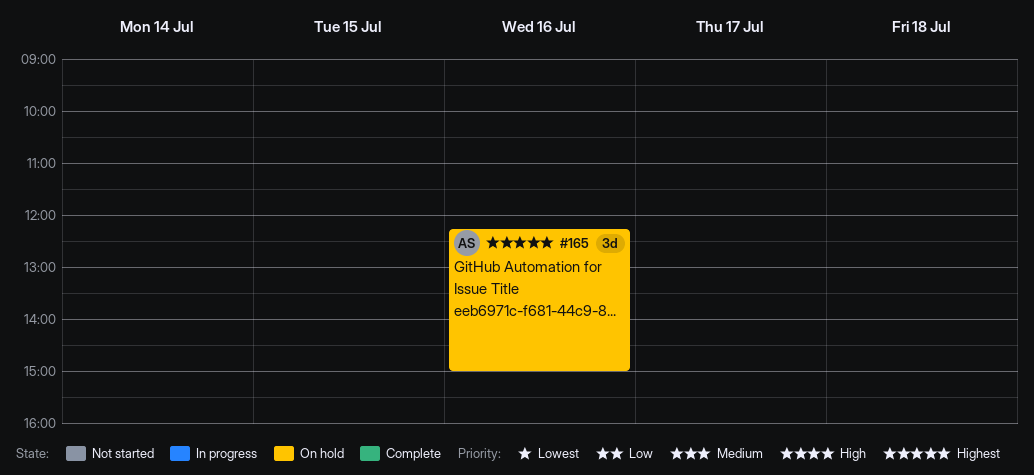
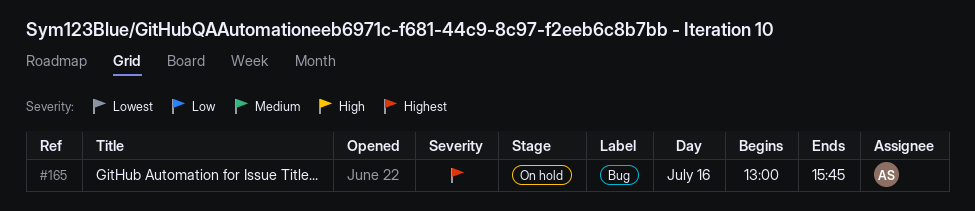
#165, begins: 12:15 -> 13:00
#165, ends: 15:00 -> 15:45

